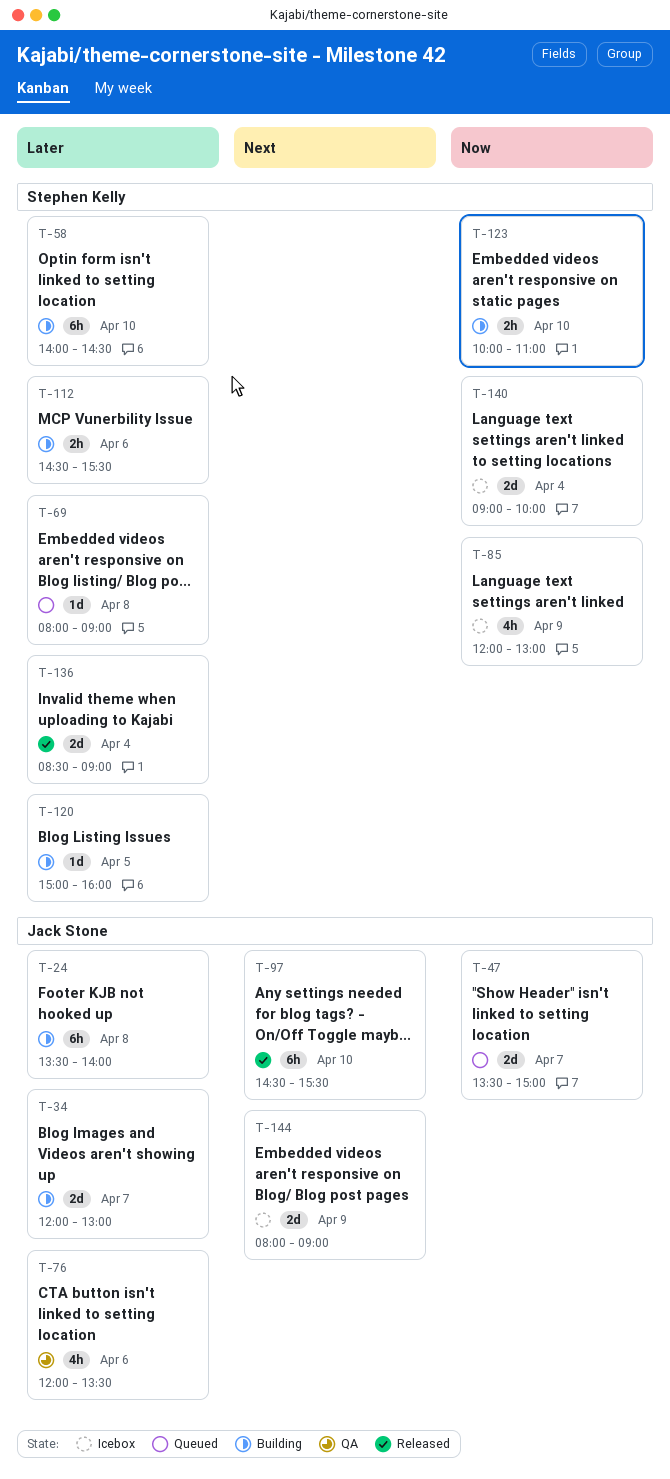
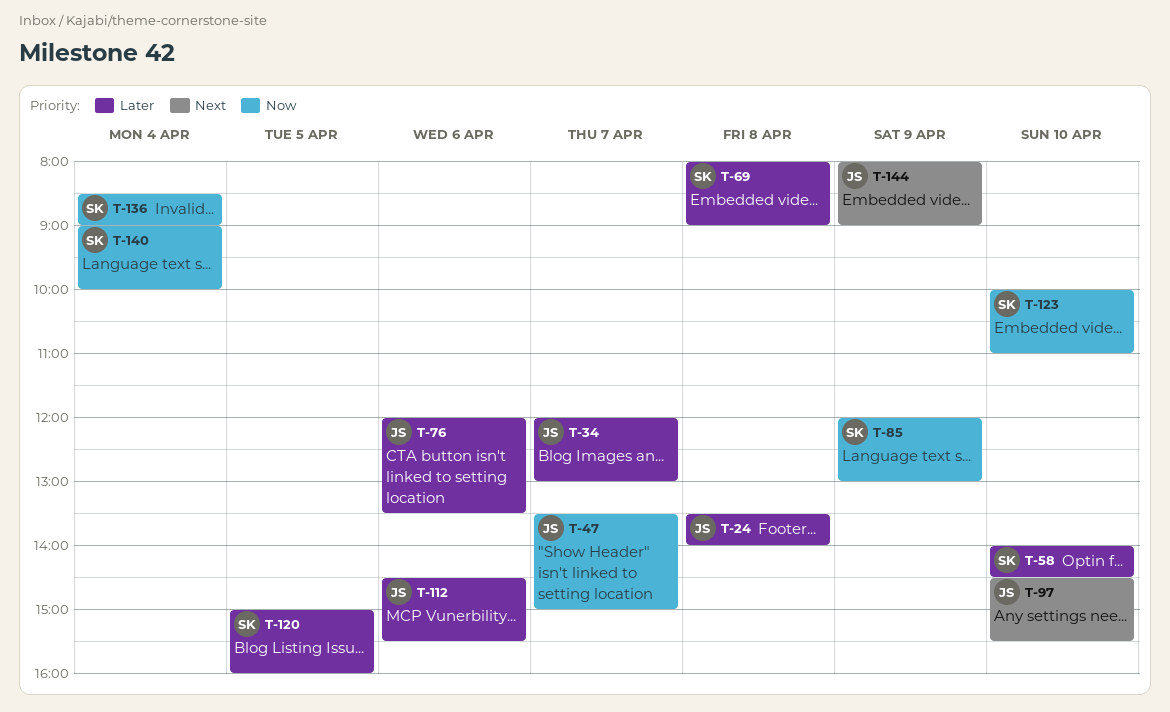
T-112, owner: Stephen Kelly -> Jack Stone
T-136, priority: Later -> Now

